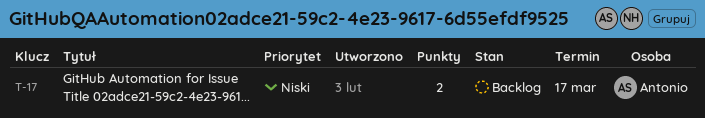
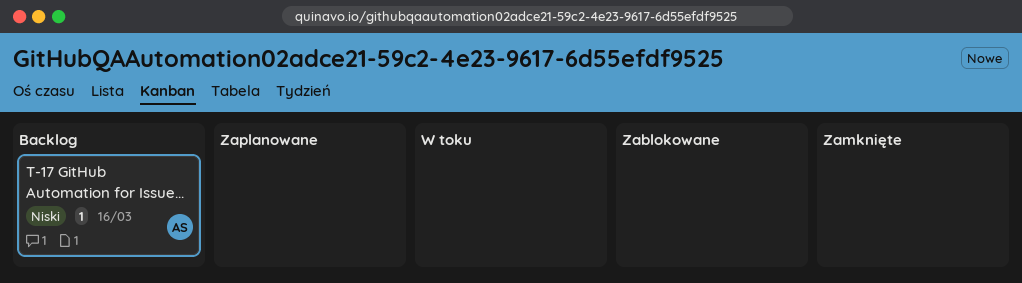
T-17, estimate: 2 -> 1
T-17, due: Mar 17 -> Mar 16

